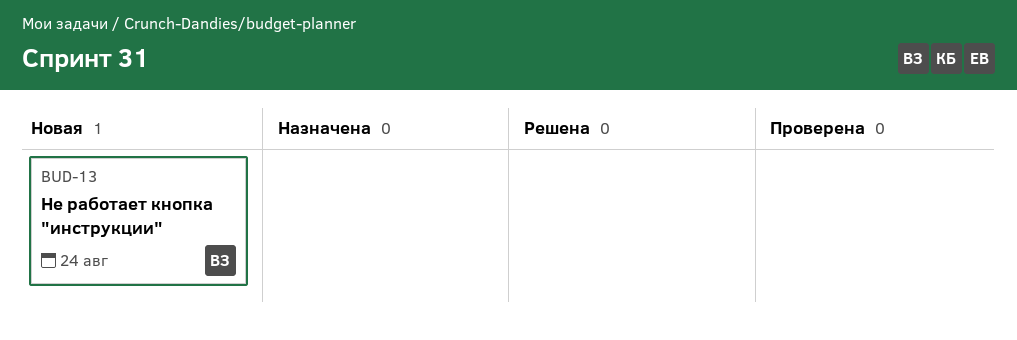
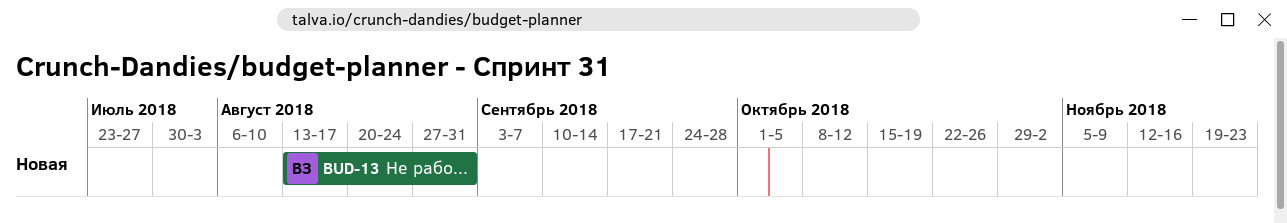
BUD-13, due: Aug 24 -> Aug 31

